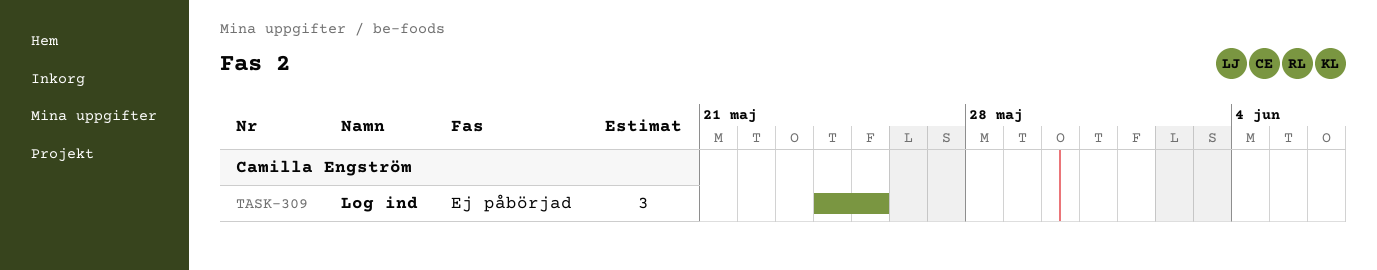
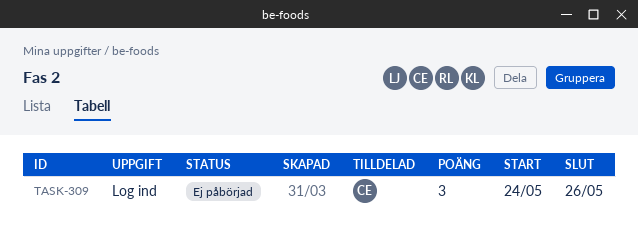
TASK-309, due: May 25 -> May 26

